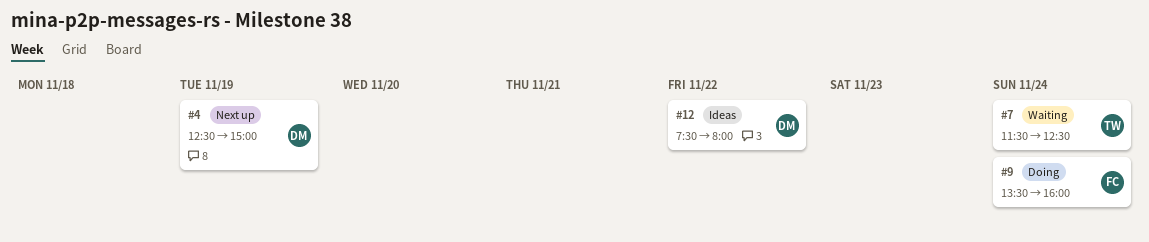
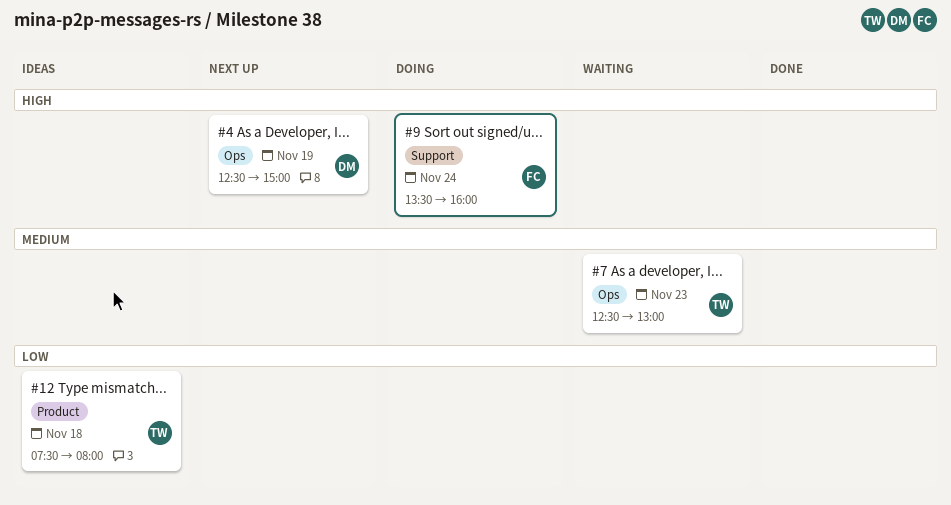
#7, day: Nov 24 -> Nov 23
#7, begins: 11:30 -> 12:30
#7, ends: 12:30 -> 13:00
#12, owner: DM -> TW
#12, day: Nov 22 -> Nov 18

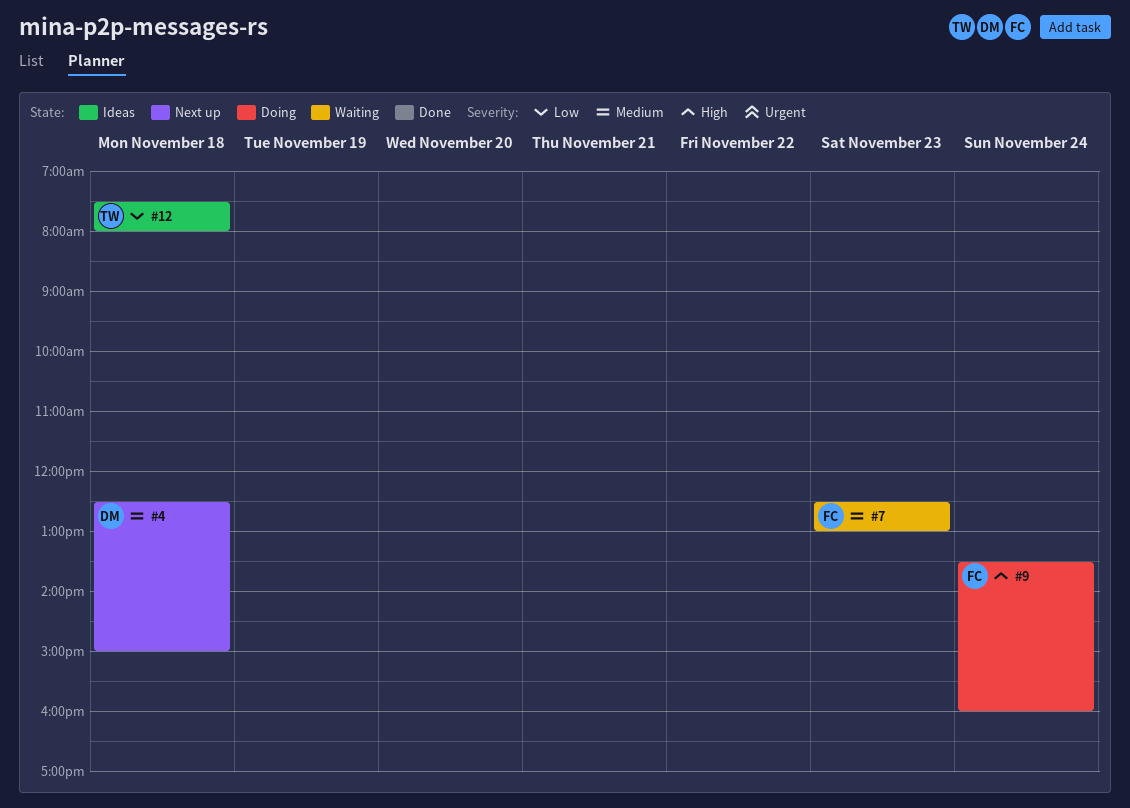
#4, priority: High -> Medium
#4, day: Nov 19 -> Nov 18
#7, owner: TW -> FC

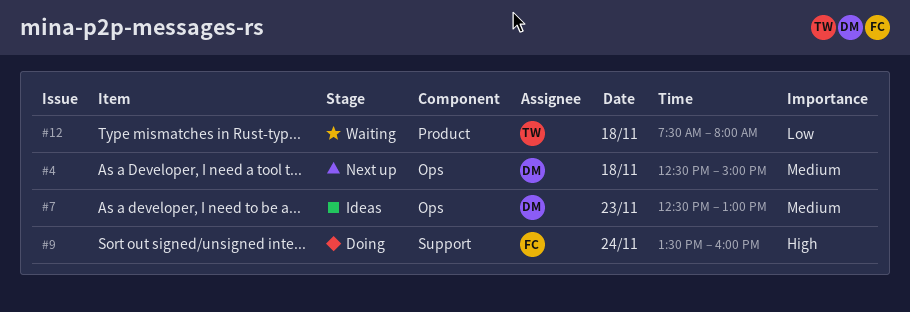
#7, status: Waiting -> Ideas
#7, owner: FC -> DM
#12, status: Ideas -> Waiting

